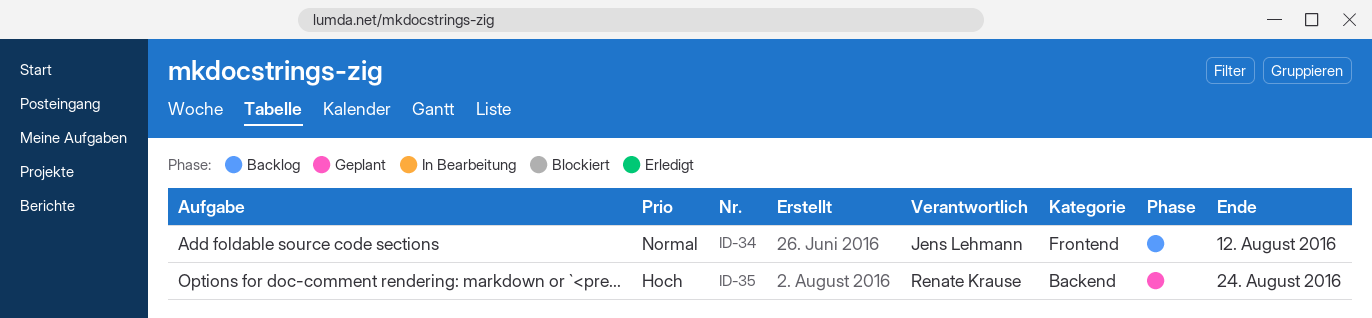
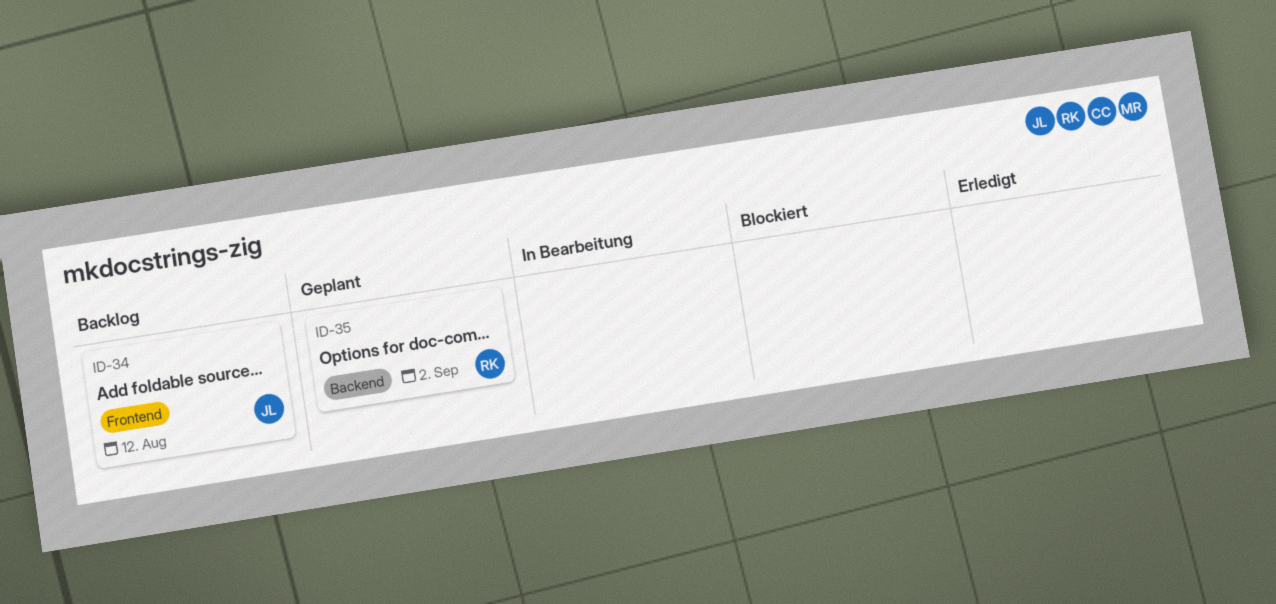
ID-35, due: Aug 24 -> Sep 2

